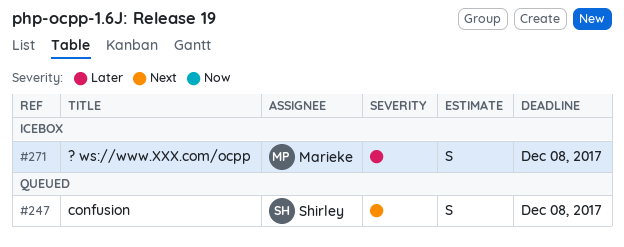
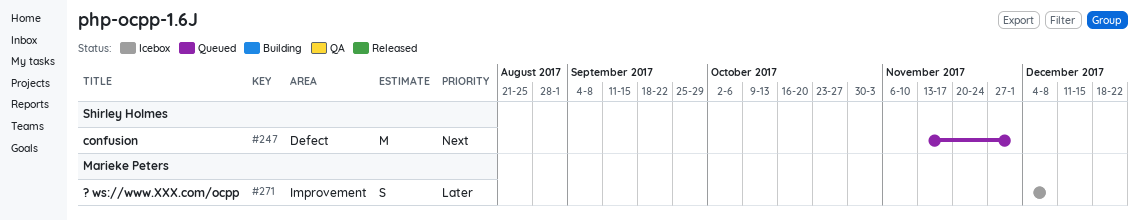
#247, estimate: S -> M
#247, due: Dec 8 -> Dec 1

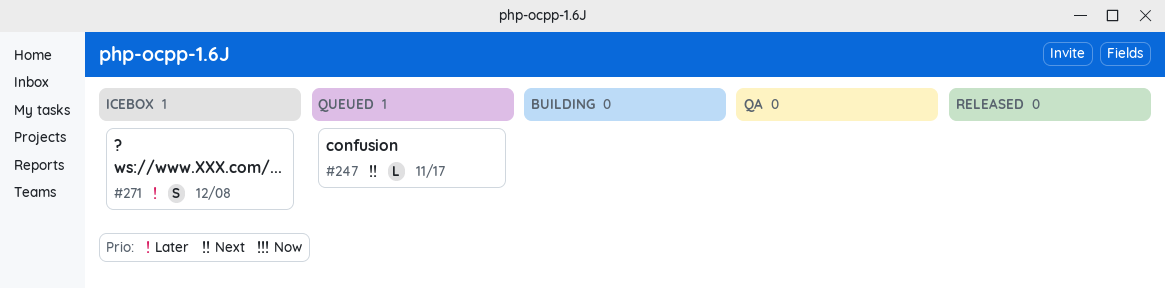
#247, estimate: M -> L
#247, due: Dec 1 -> Nov 17

